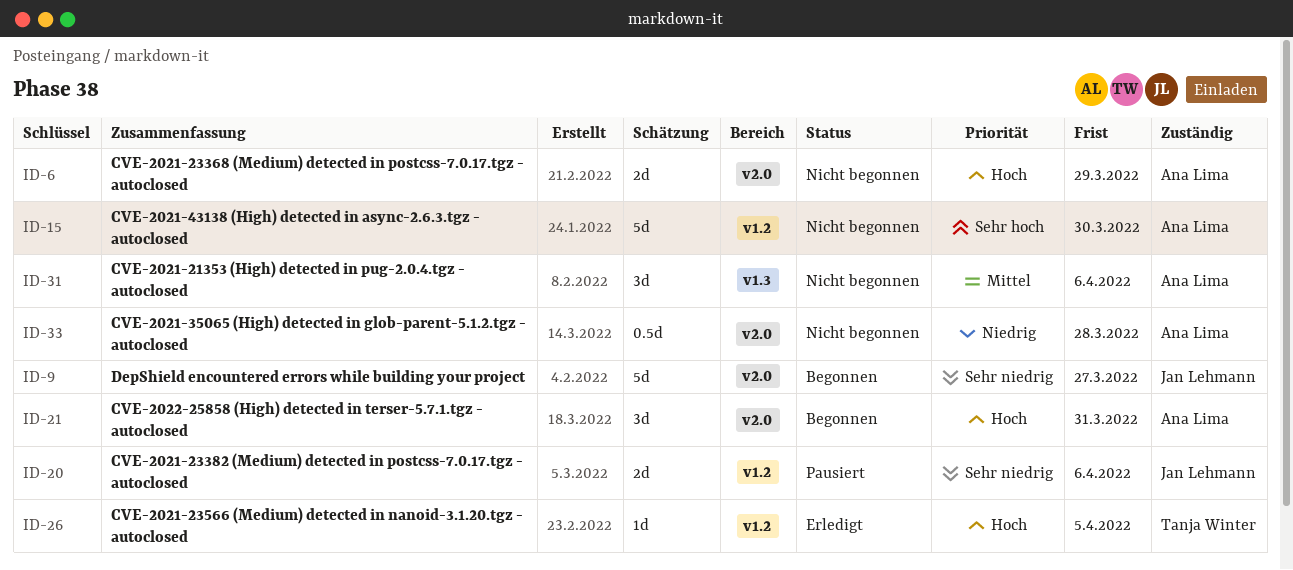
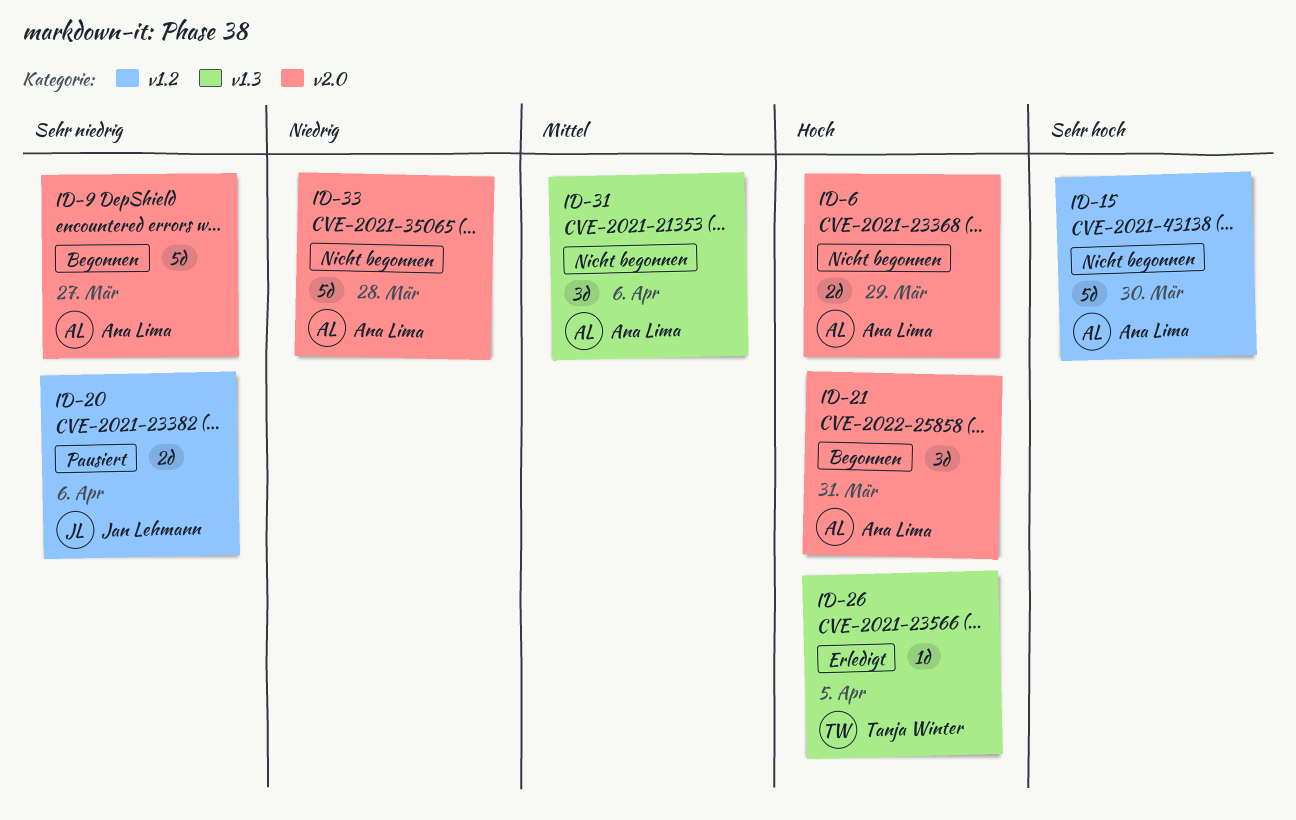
ID-9, owner: Jan Lehmann -> Ana Lima
ID-26, label: v1.2 -> v1.3
ID-33, estimate: 0.5d -> 5d

